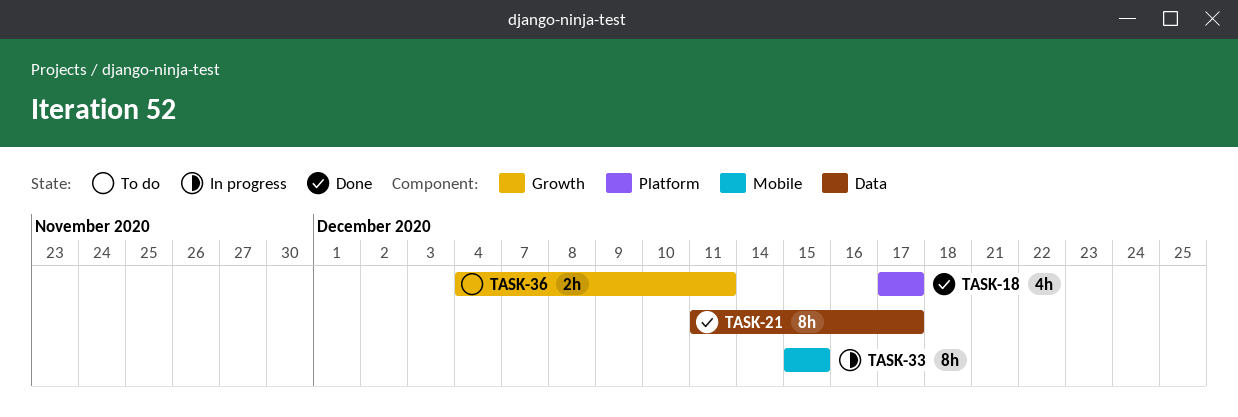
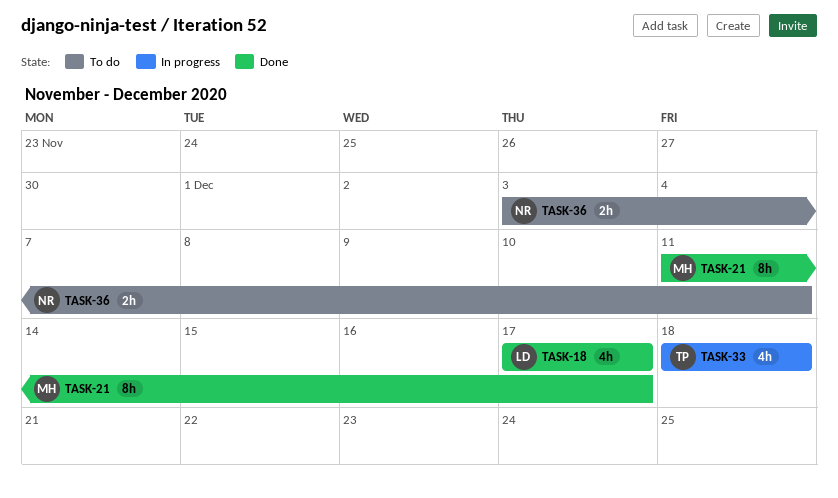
TASK-33, estimate: 8h -> 4h
TASK-33, start: Dec 15 -> Dec 18
TASK-33, due: Dec 15 -> Dec 18
TASK-36, start: Dec 4 -> Dec 3

